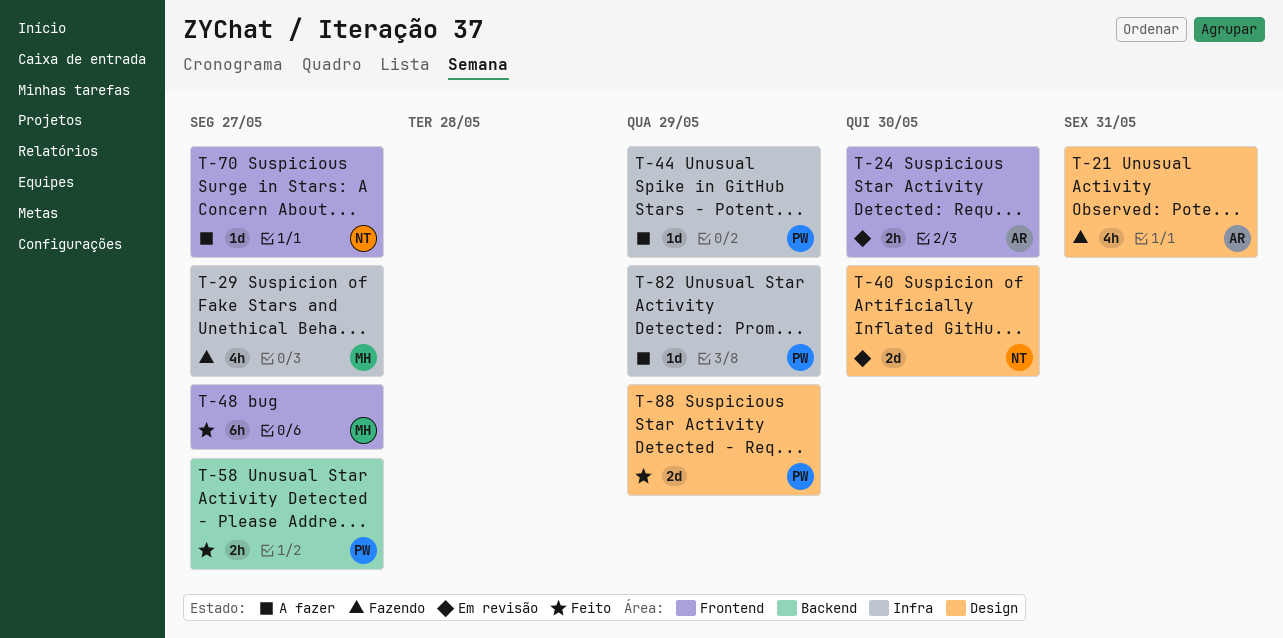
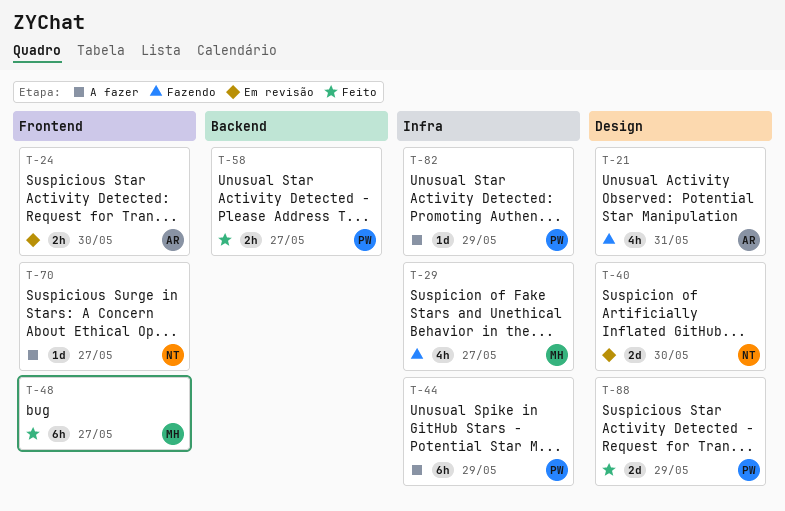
T-44, estimate: 1d -> 6h

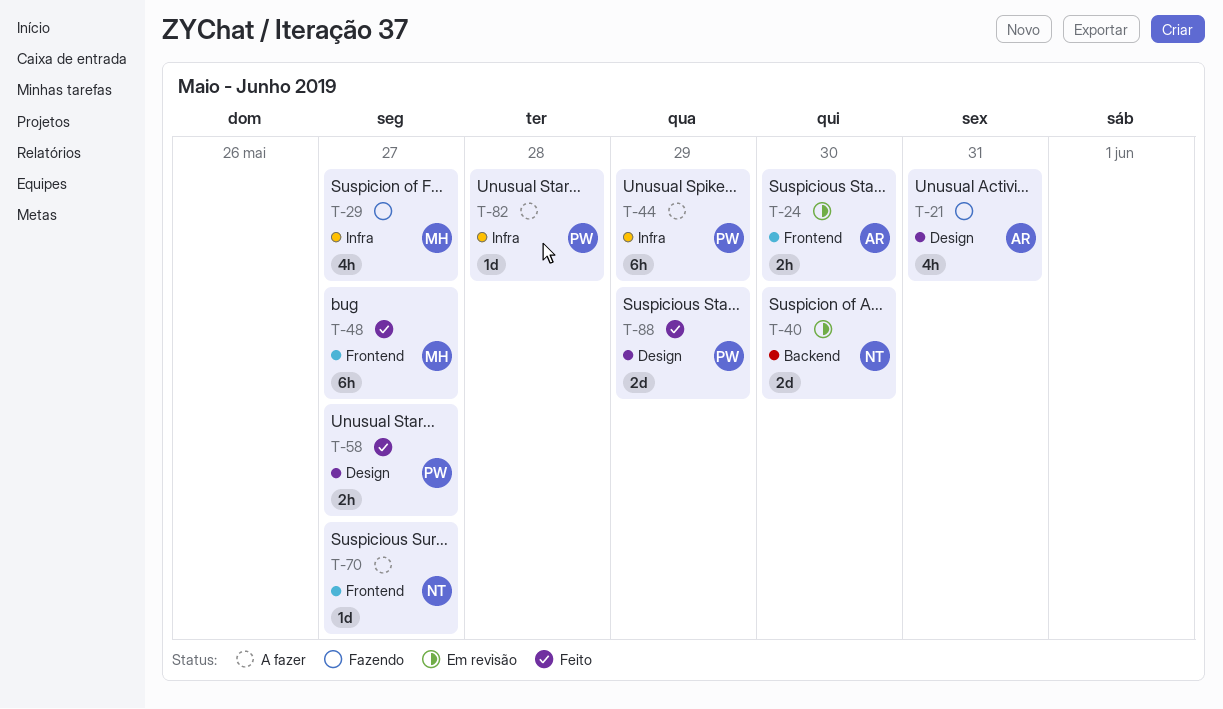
T-40, label: Design -> Backend
T-58, label: Backend -> Design
T-82, due: May 29 -> May 28

